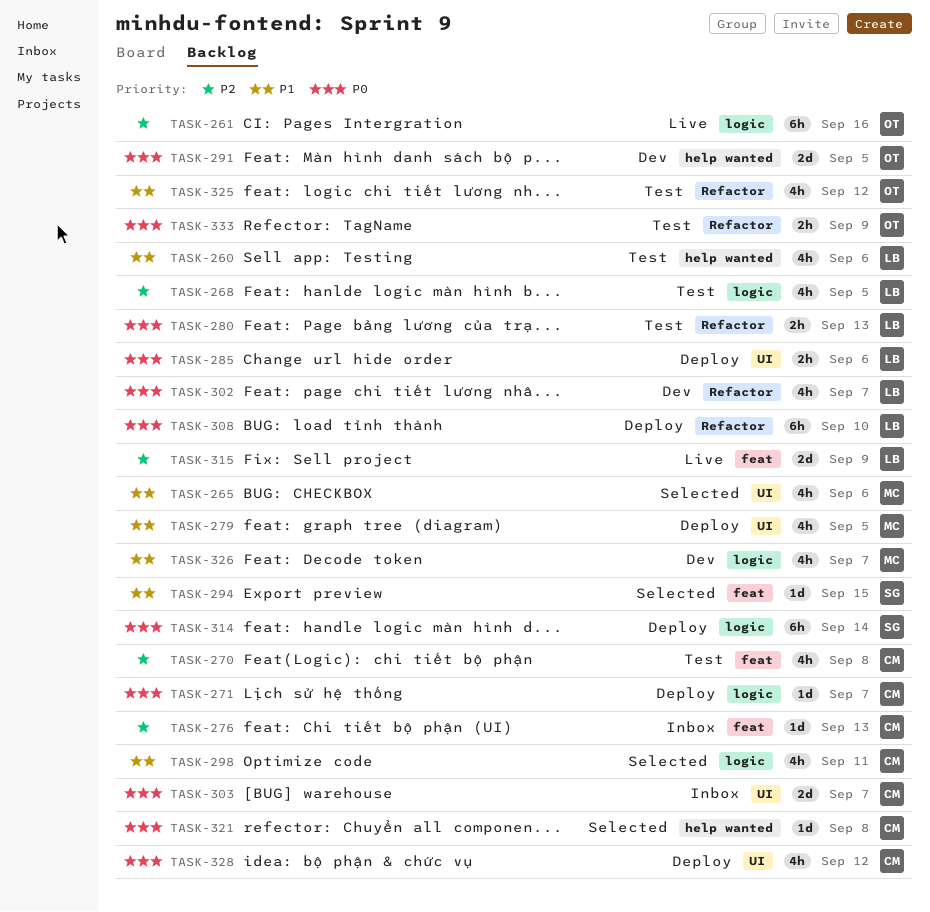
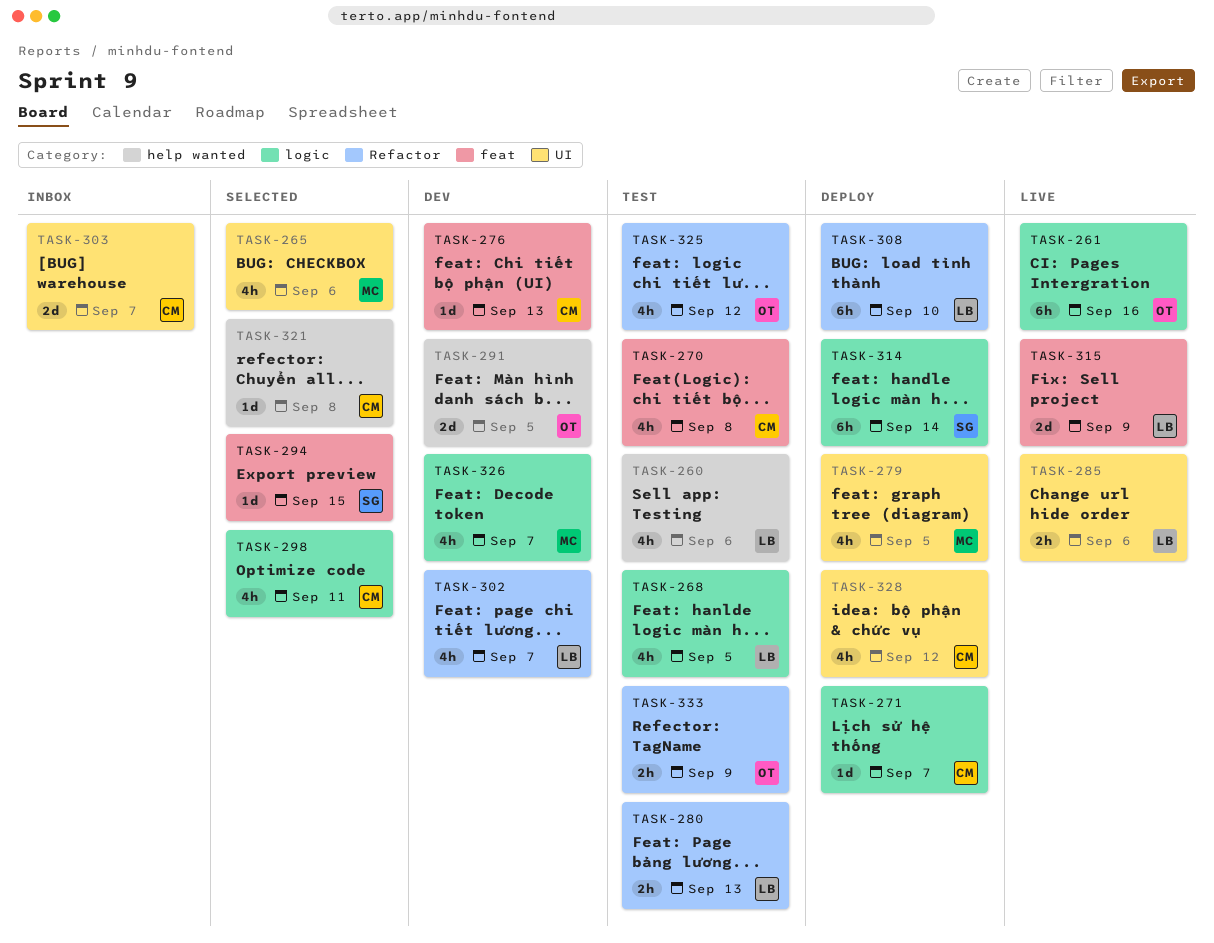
TASK-276, status: Inbox -> Dev
TASK-285, status: Deploy -> Live

